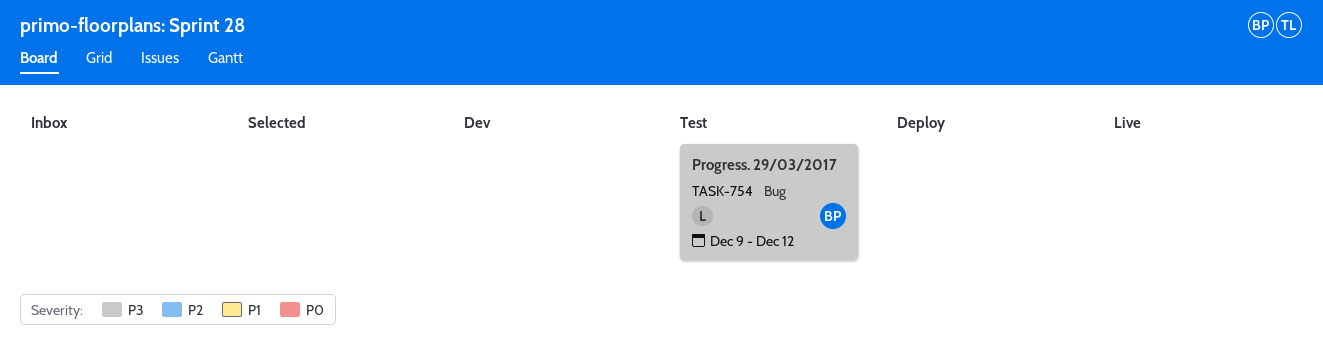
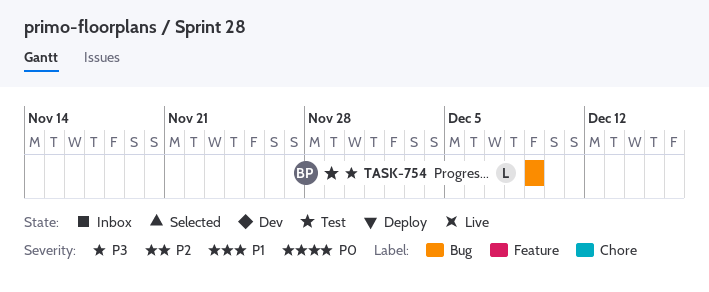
TASK-754, due: Dec 12 -> Dec 9

